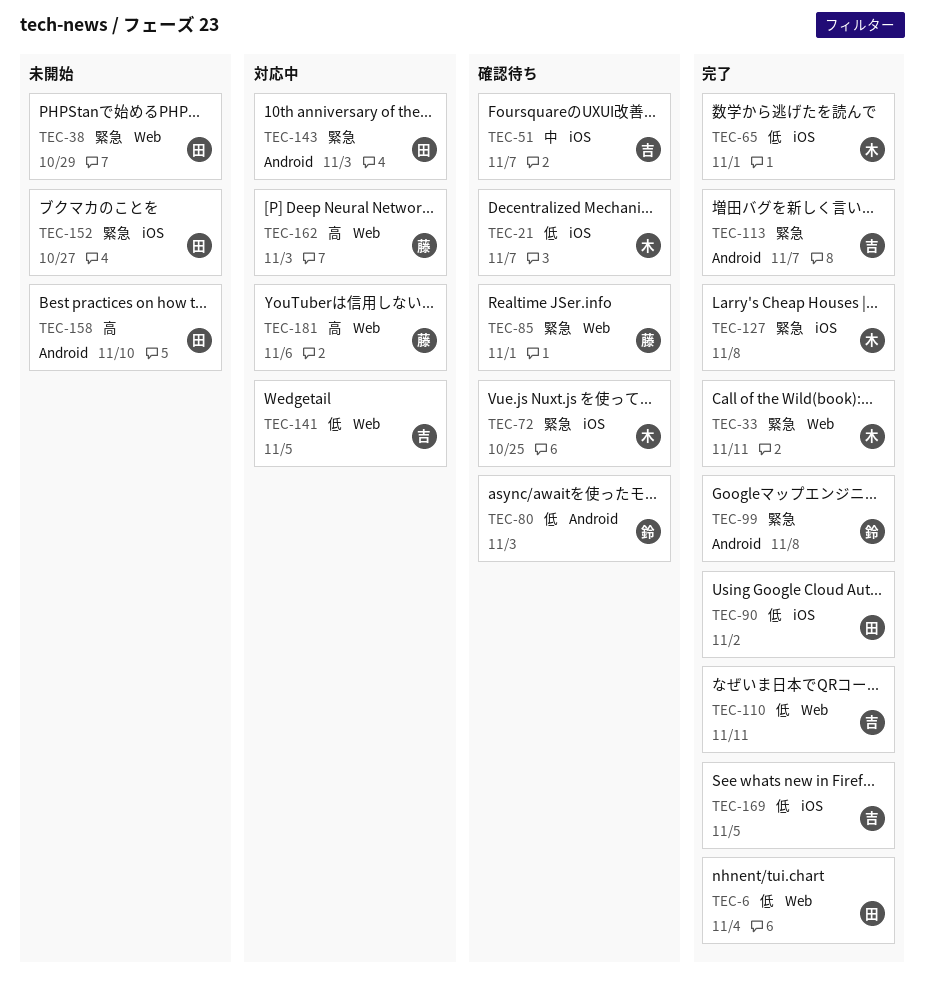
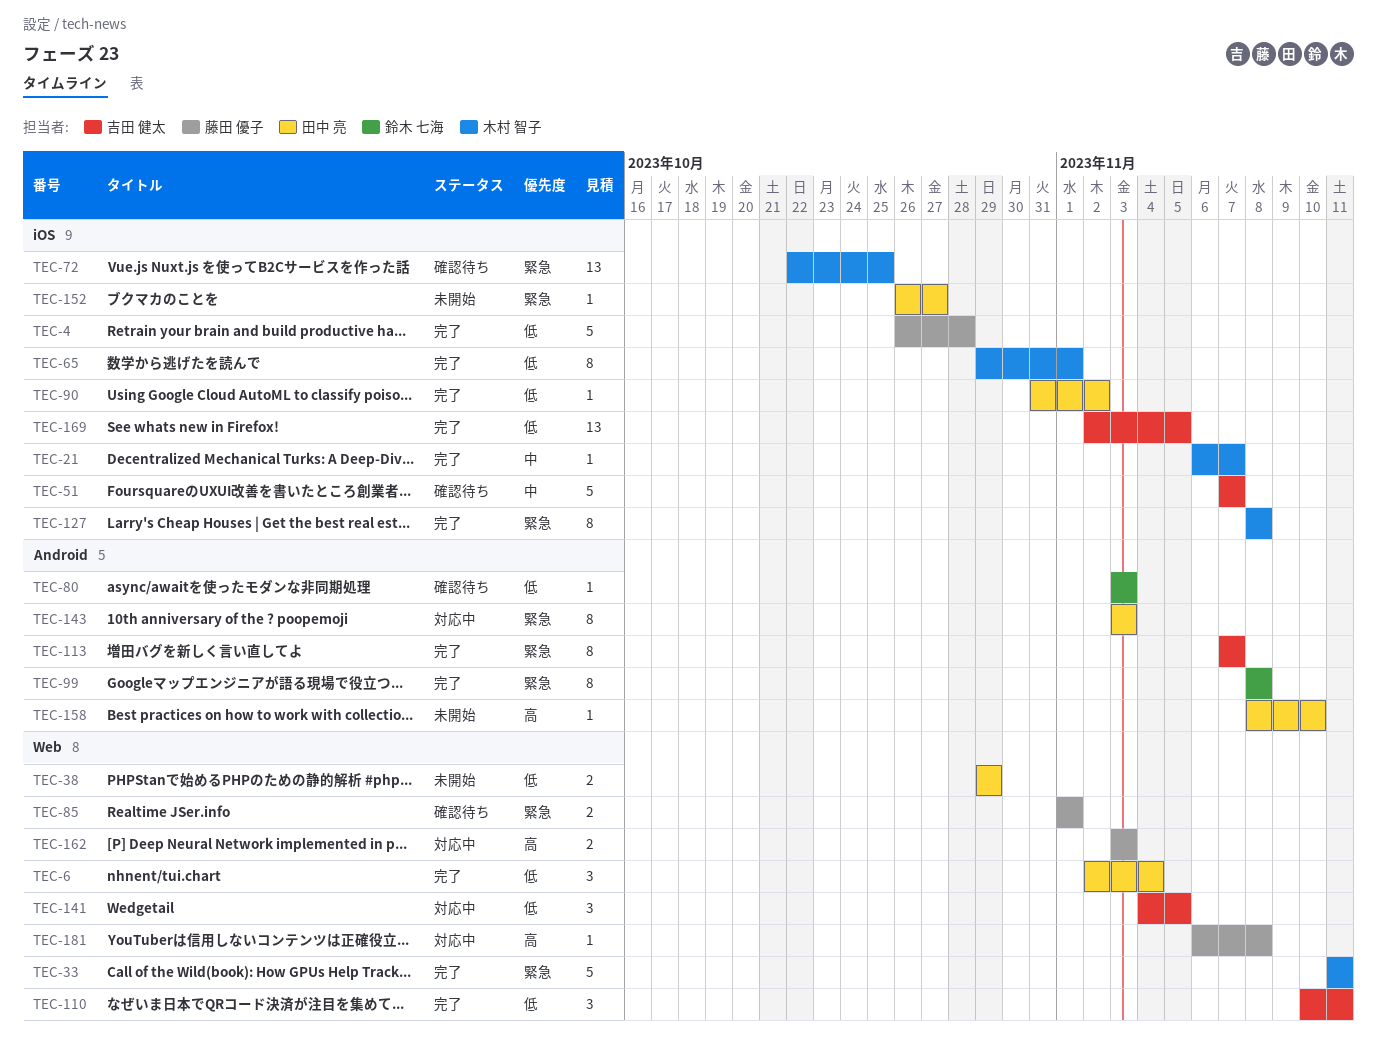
TEC-4: none -> present
TEC-21, status: 確認待ち -> 完了
TEC-21, priority: 低 -> 中
TEC-38, priority: 緊急 -> 低
TEC-181, due: Nov 6 -> Nov 8

